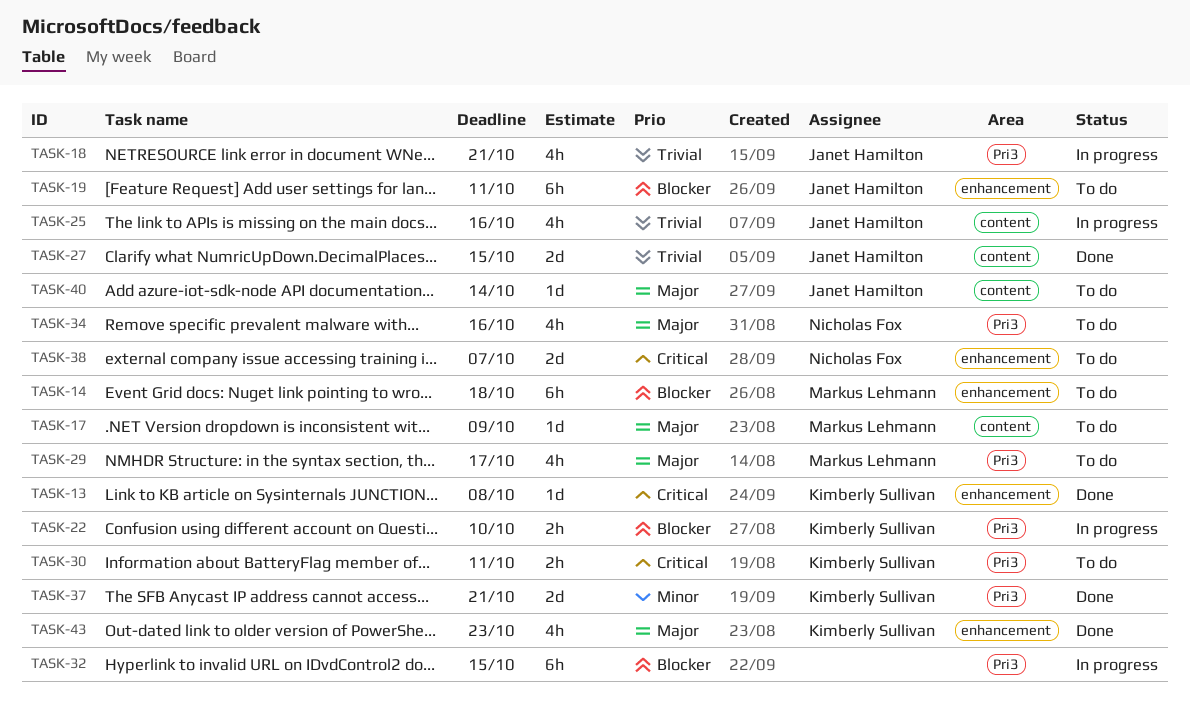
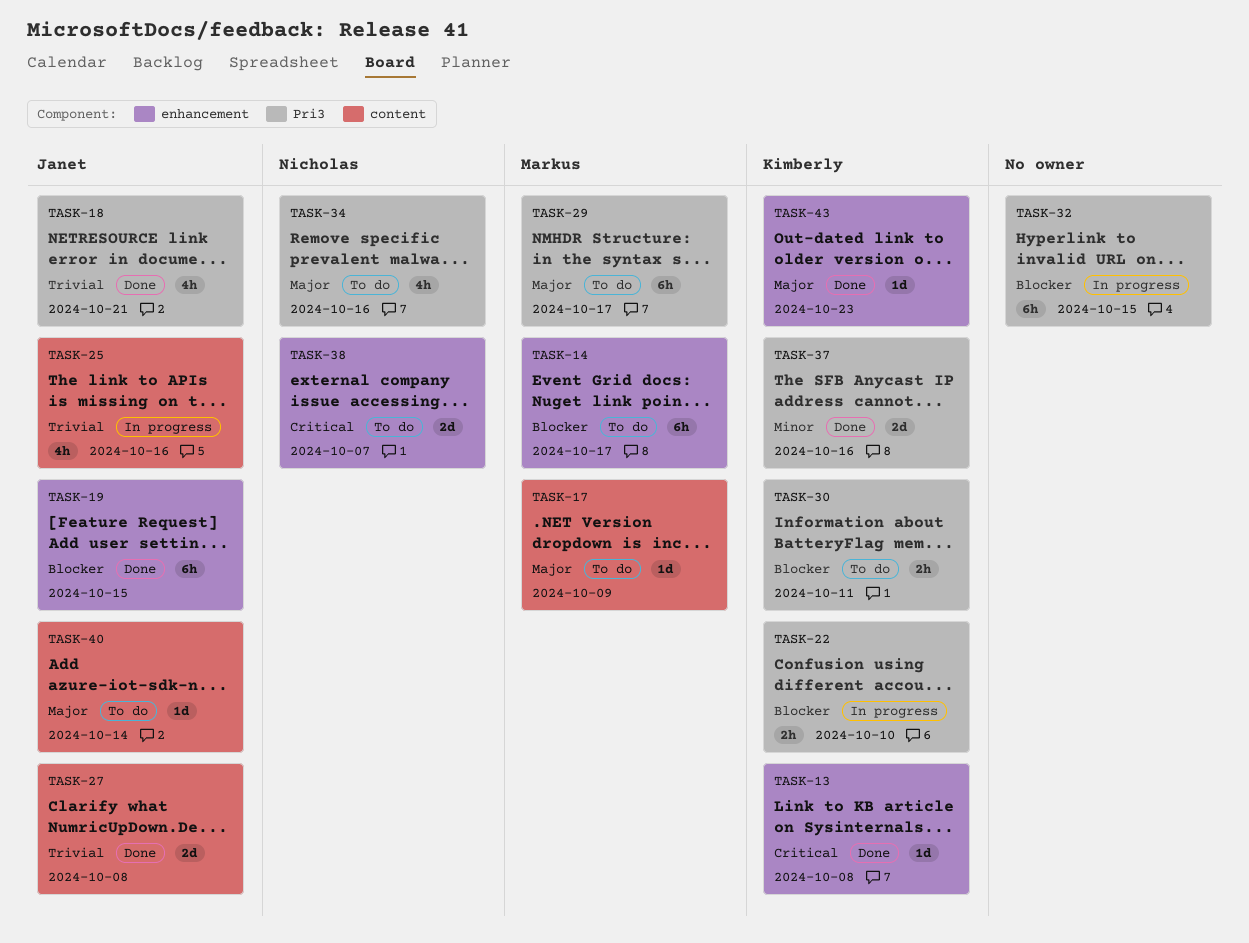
TASK-14, due: Oct 18 -> Oct 17
TASK-18, status: In progress -> Done
TASK-19, status: To do -> Done
TASK-19, due: Oct 11 -> Oct 15
TASK-27, due: Oct 15 -> Oct 8
TASK-29, estimate: 4h -> 6h
TASK-30, priority: Critical -> Blocker
TASK-37, due: Oct 21 -> Oct 16
TASK-43, estimate: 4h -> 1d

